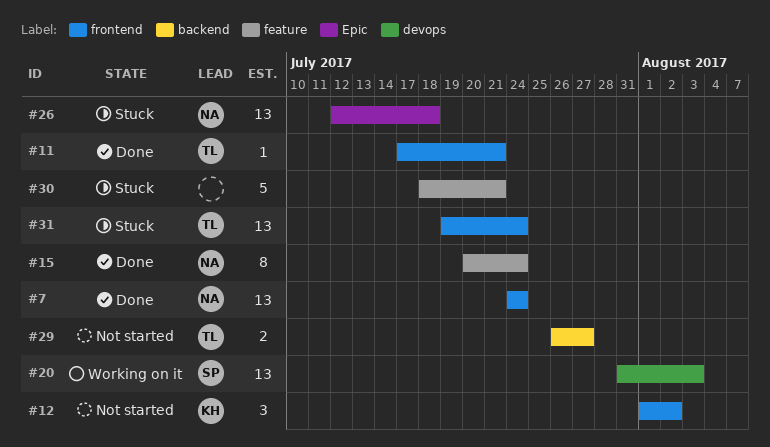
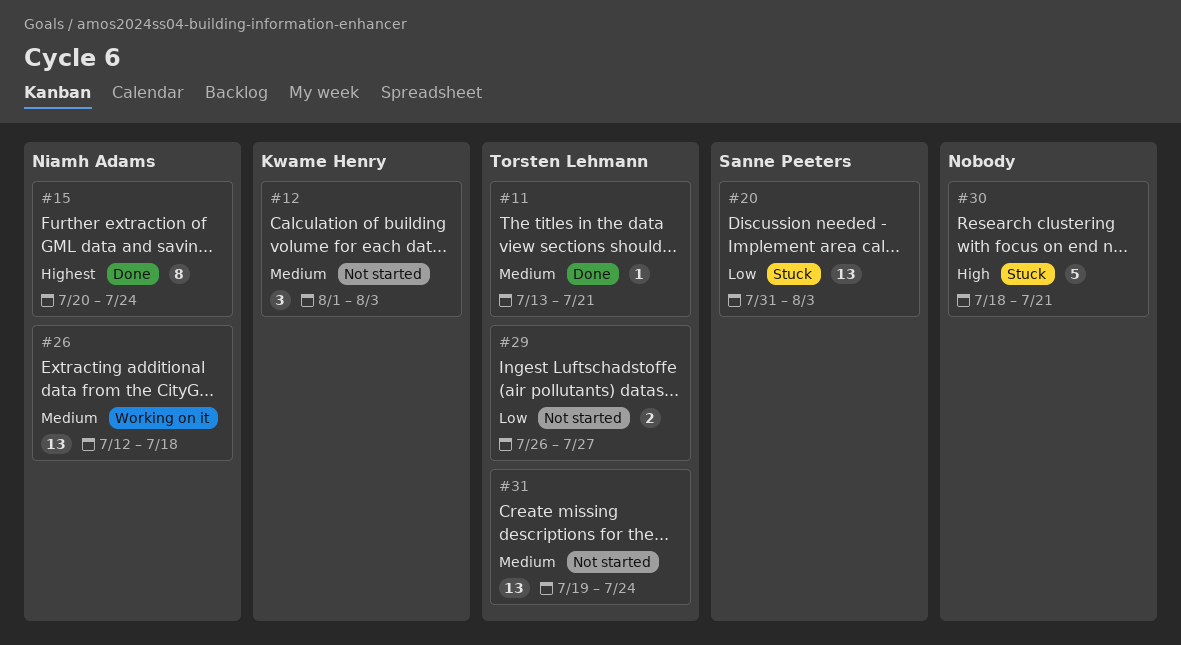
#7: present -> none
#11, start: Jul 17 -> Jul 13
#12, due: Aug 2 -> Aug 3
#20, status: Working on it -> Stuck
#26, status: Stuck -> Working on it
#31, status: Stuck -> Not started

